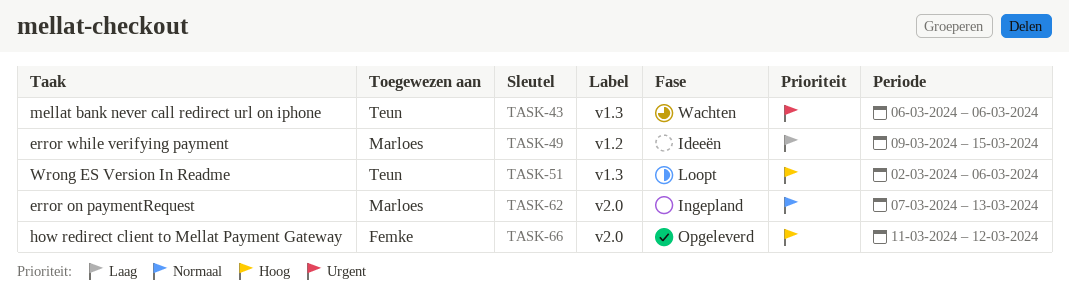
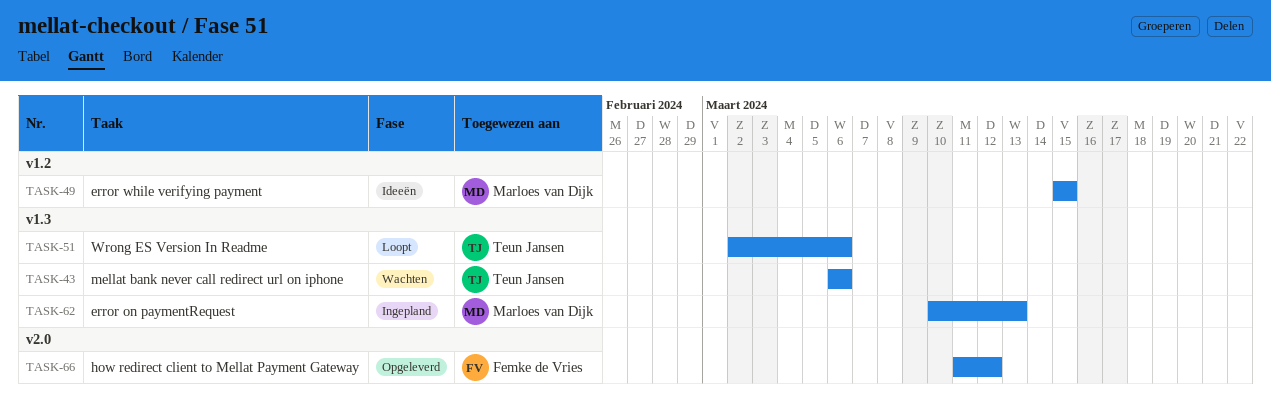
TASK-49, start: Mar 9 -> Mar 15
TASK-62, label: v2.0 -> v1.3
TASK-62, start: Mar 7 -> Mar 10

